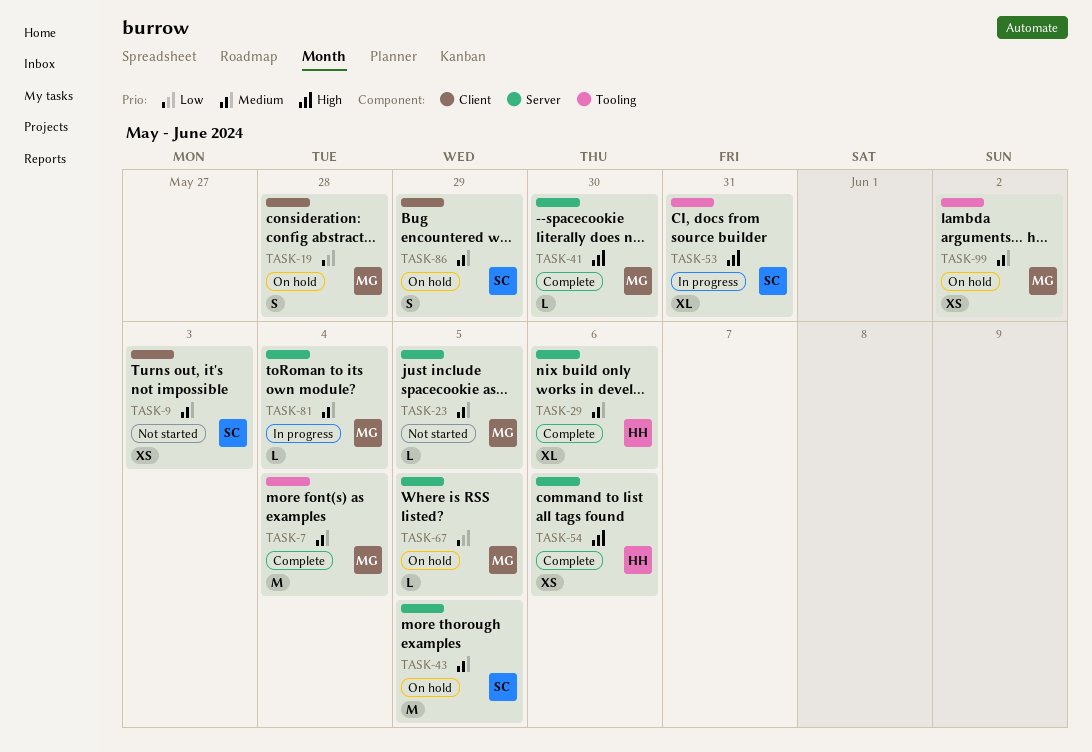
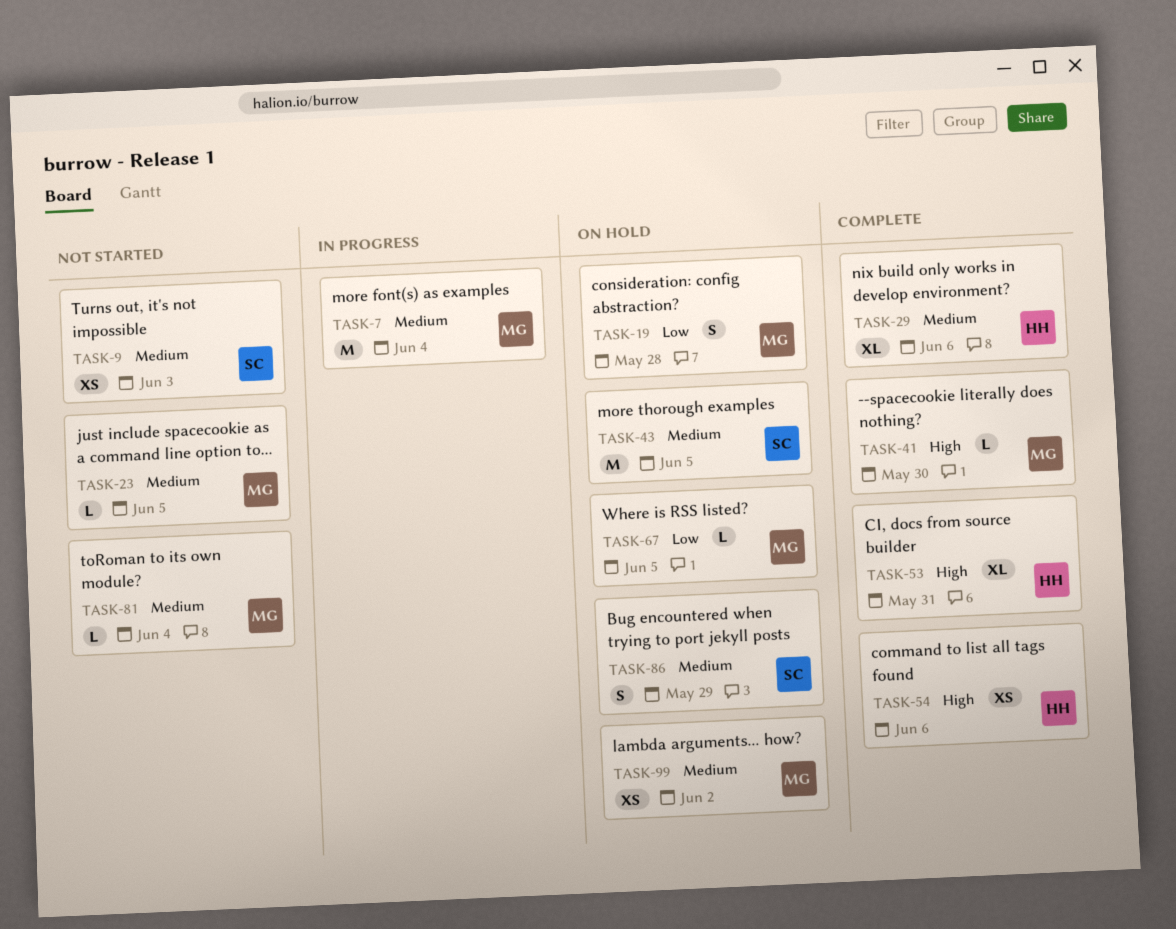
TASK-7, status: Complete -> In progress
TASK-53, status: In progress -> Complete
TASK-53, owner: SC -> HH
TASK-81, status: In progress -> Not started

